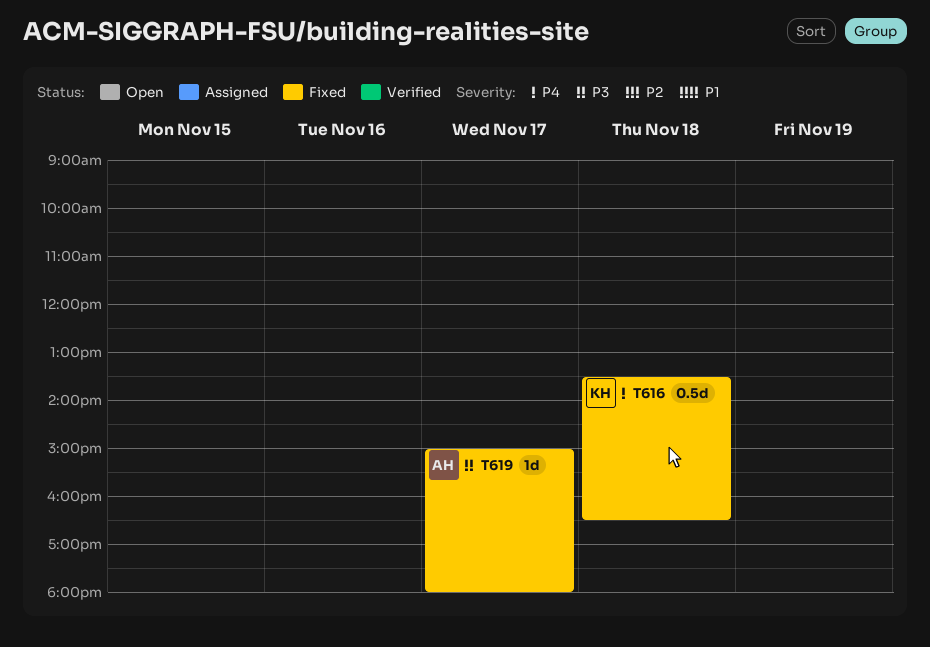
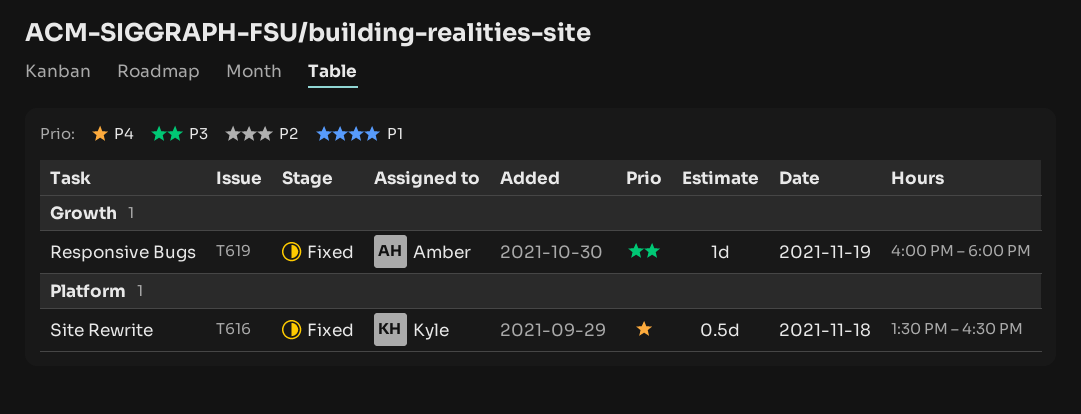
T619, day: Nov 17 -> Nov 19
T619, begins: 15:00 -> 16:00

